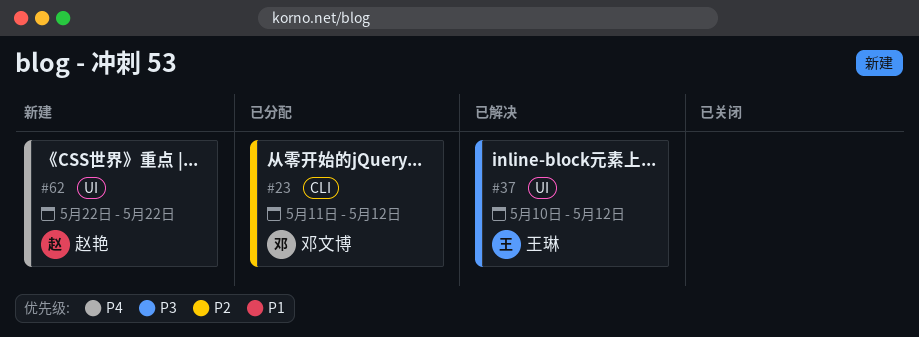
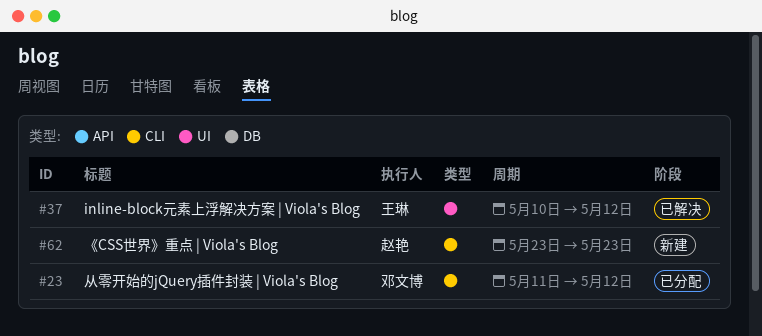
#62, label: UI -> CLI
#62, start: May 22 -> May 23
#62, due: May 22 -> May 23

